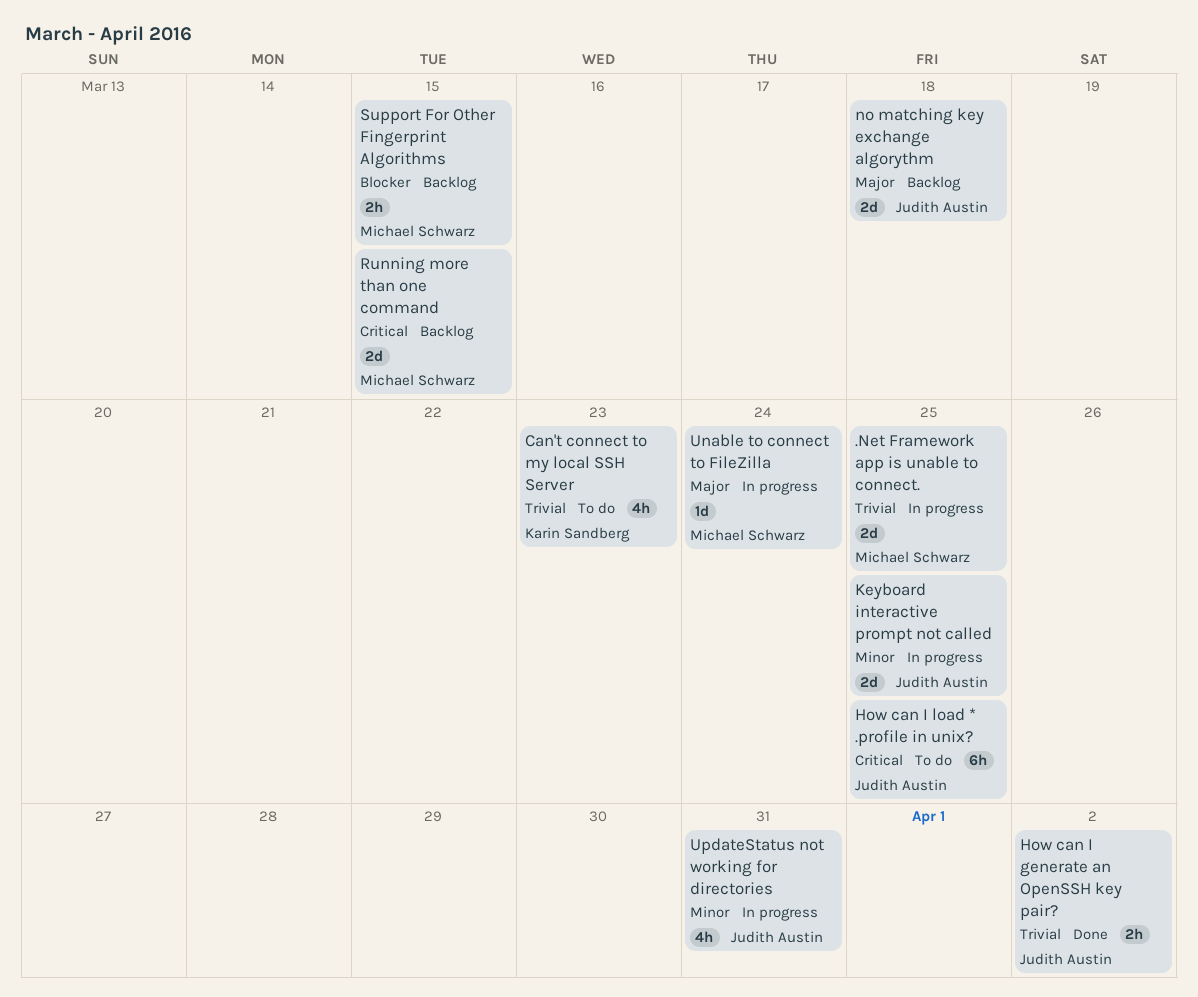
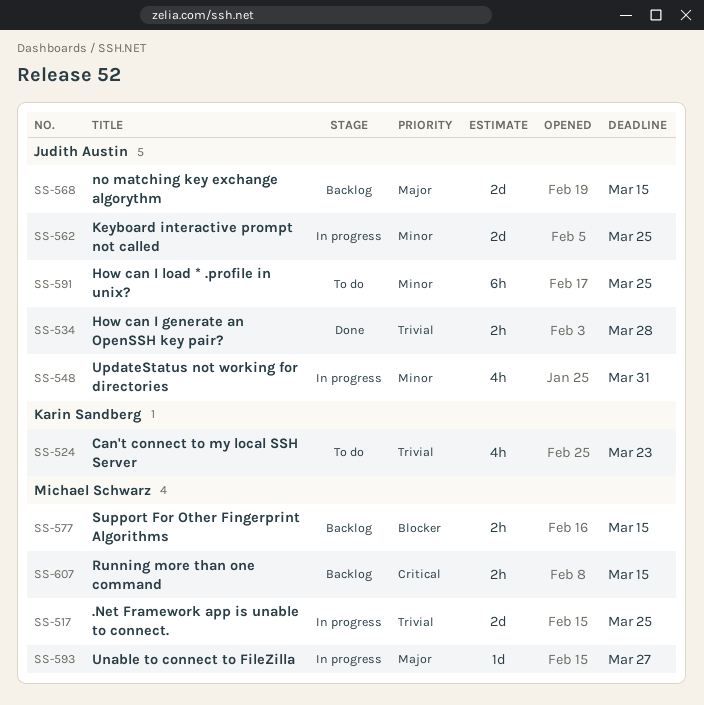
How can I generate an OpenSSH key pair?, due: Apr 2 -> Mar 28
How can I load * .profile in unix?, priority: Critical -> Minor
no matching key exchange algorythm, due: Mar 18 -> Mar 15
Running more than one command, estimate: 2d -> 2h
Unable to connect to FileZilla, due: Mar 24 -> Mar 27

